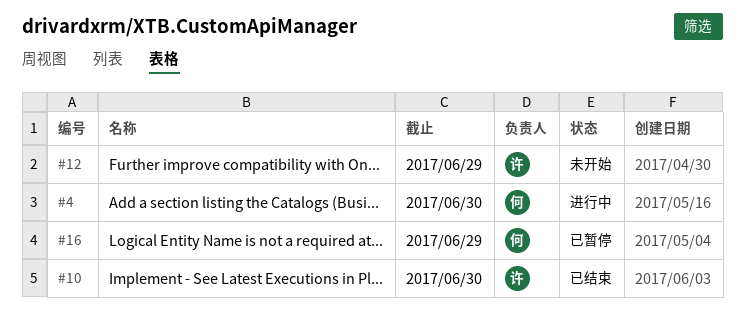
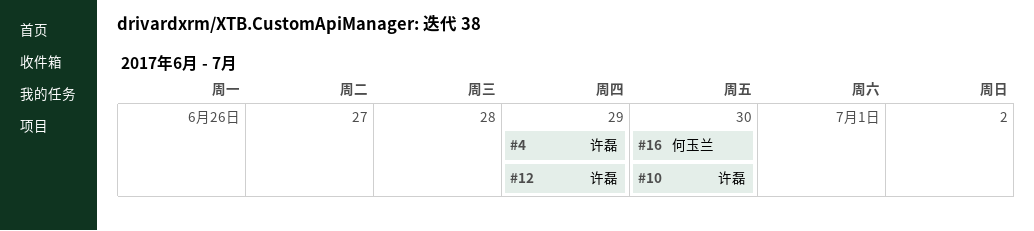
#4, owner: 何玉兰 -> 许磊
#4, due: Jun 30 -> Jun 29
#16, due: Jun 29 -> Jun 30

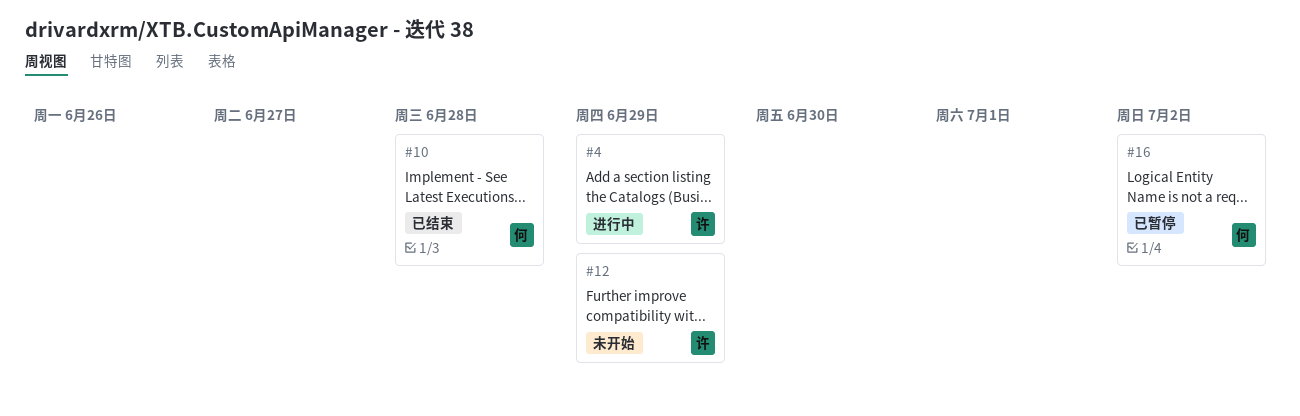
#10, owner: 许磊 -> 何玉兰
#10, due: Jun 30 -> Jun 28
#16, due: Jun 30 -> Jul 2

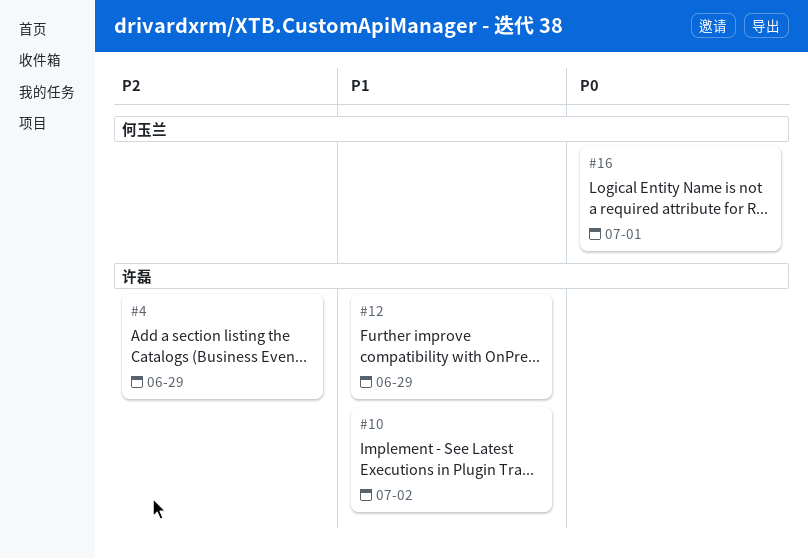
#10, owner: 何玉兰 -> 许磊
#10, due: Jun 28 -> Jul 2
#16, due: Jul 2 -> Jul 1

